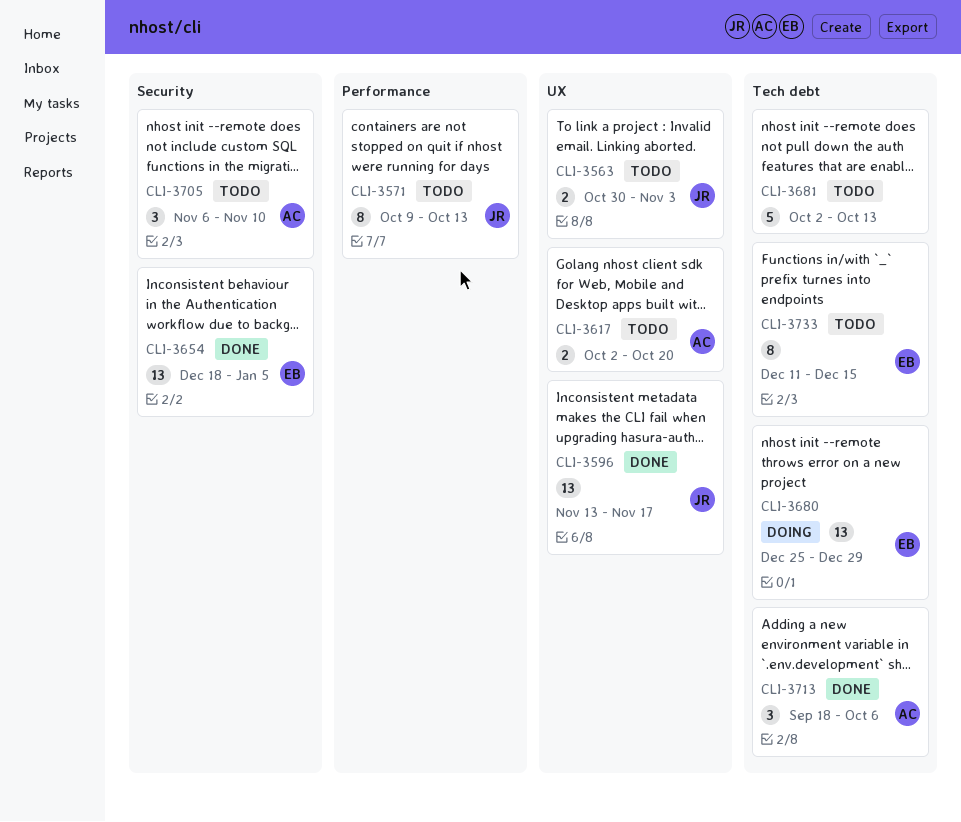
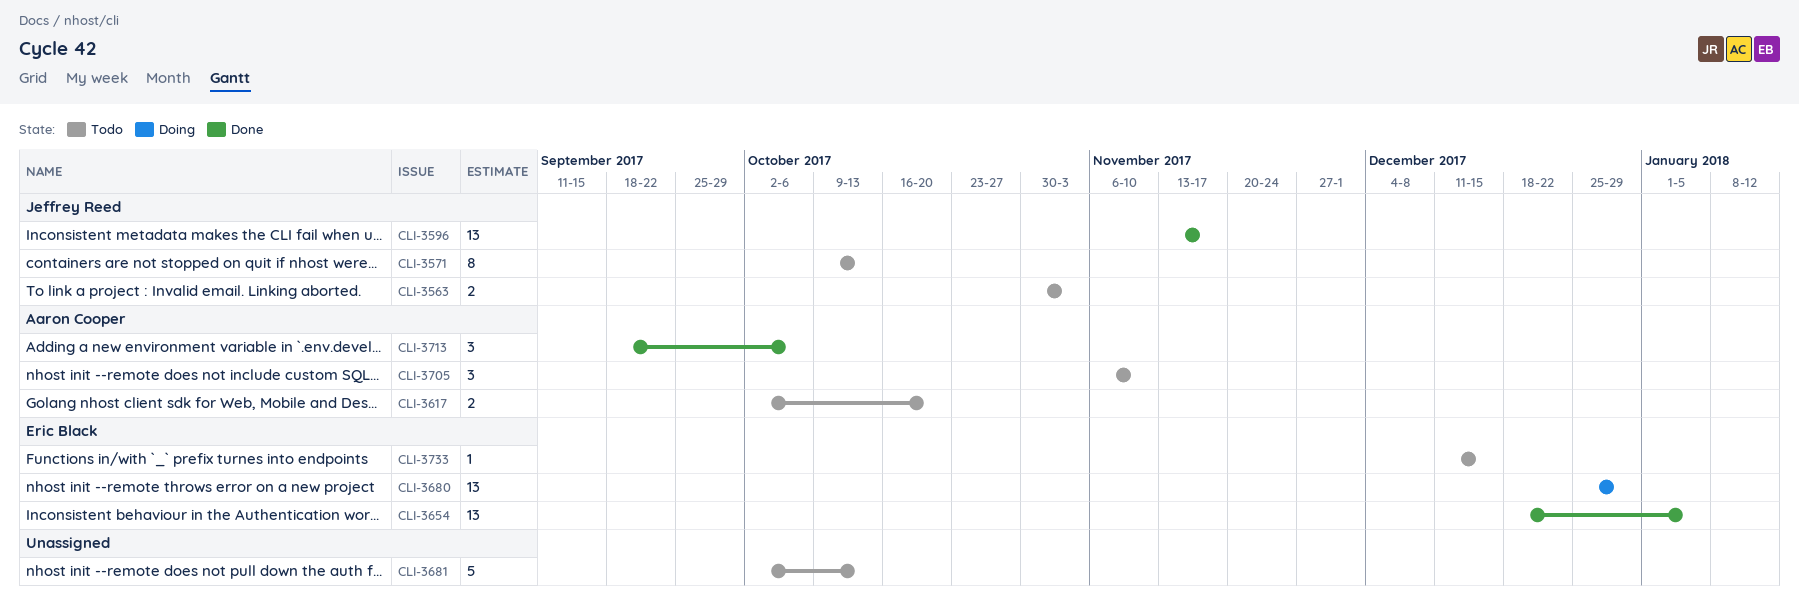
CLI-3733, estimate: 8 -> 1

